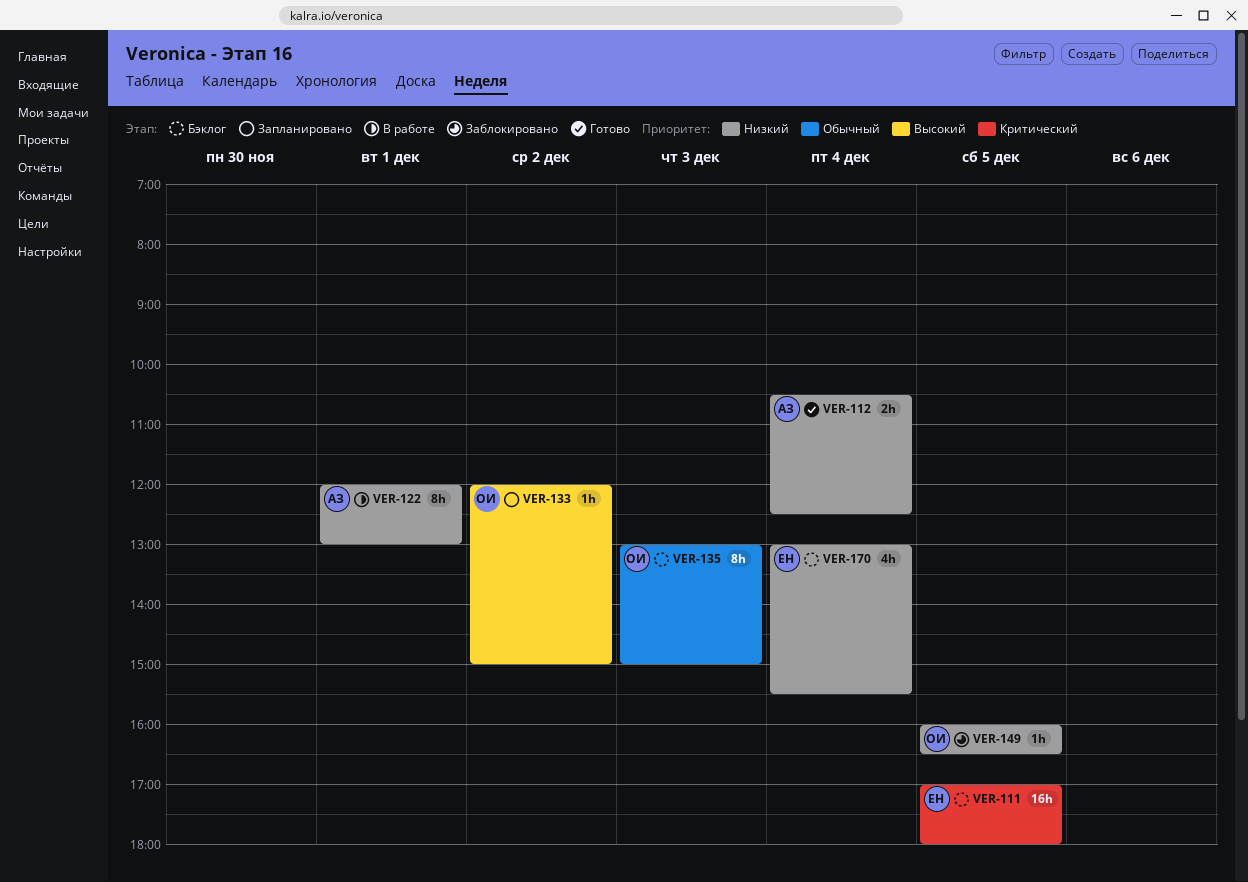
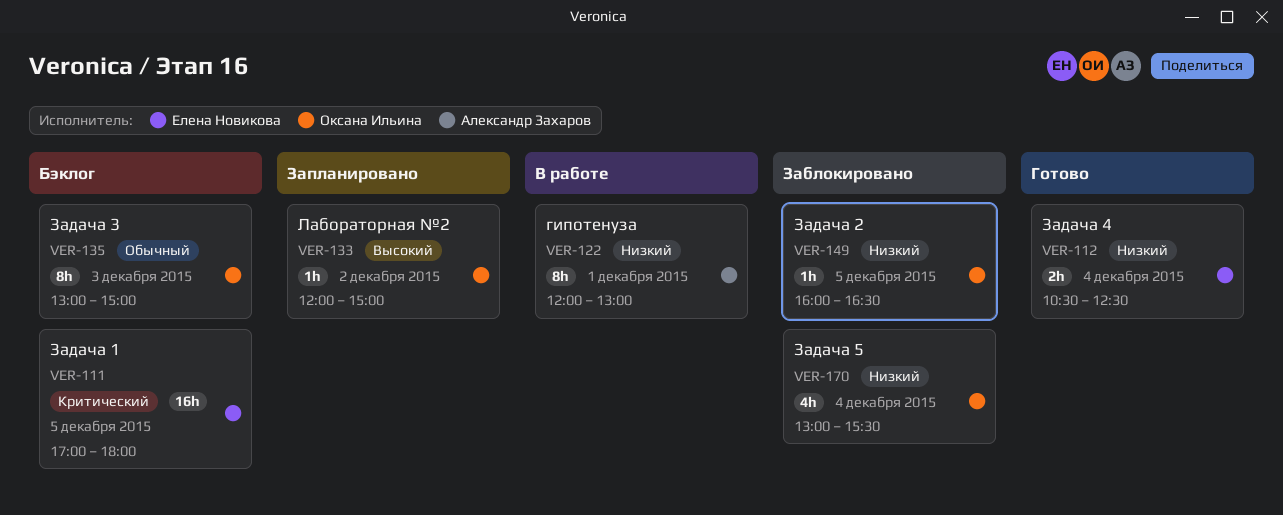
VER-112, owner: Александр Захаров -> Елена Новикова
VER-170, status: Бэклог -> Заблокировано
VER-170, owner: Елена Новикова -> Оксана Ильина

